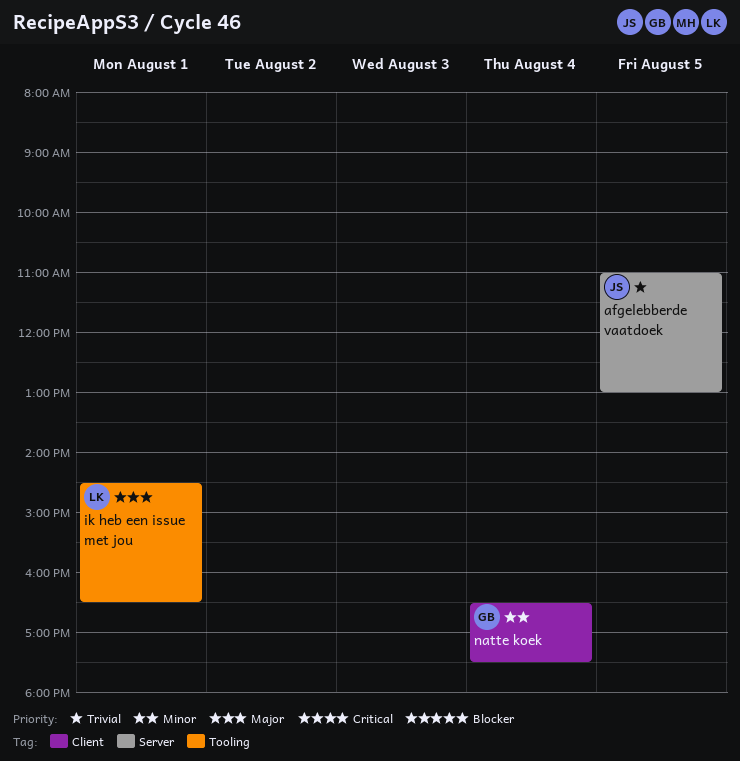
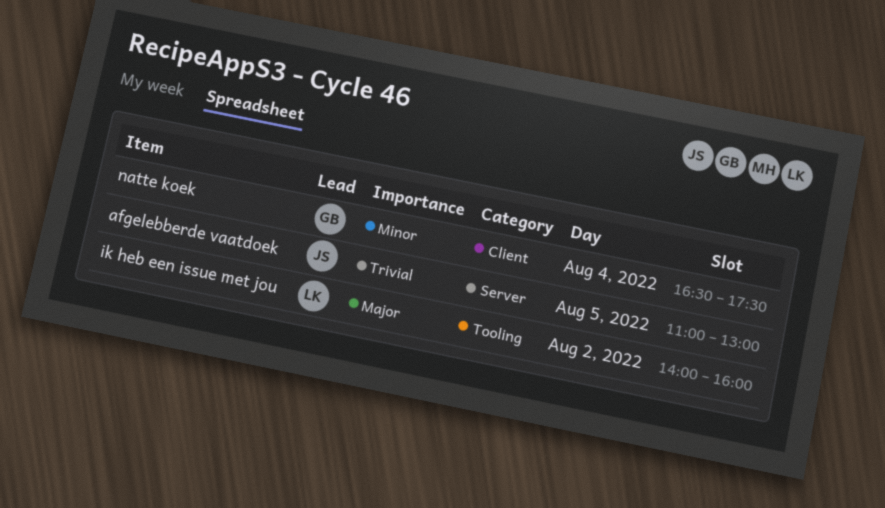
ik heb een issue met jou, day: Aug 1 -> Aug 2
ik heb een issue met jou, begins: 14:30 -> 14:00
ik heb een issue met jou, ends: 16:30 -> 16:00

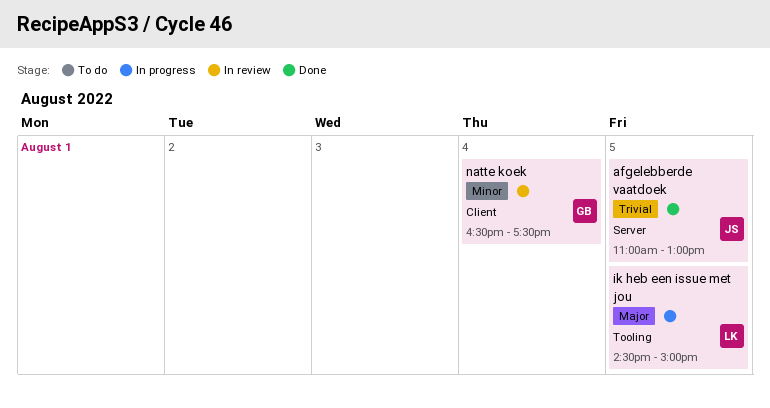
ik heb een issue met jou, day: Aug 2 -> Aug 5
ik heb een issue met jou, begins: 14:00 -> 14:30
ik heb een issue met jou, ends: 16:00 -> 15:00

